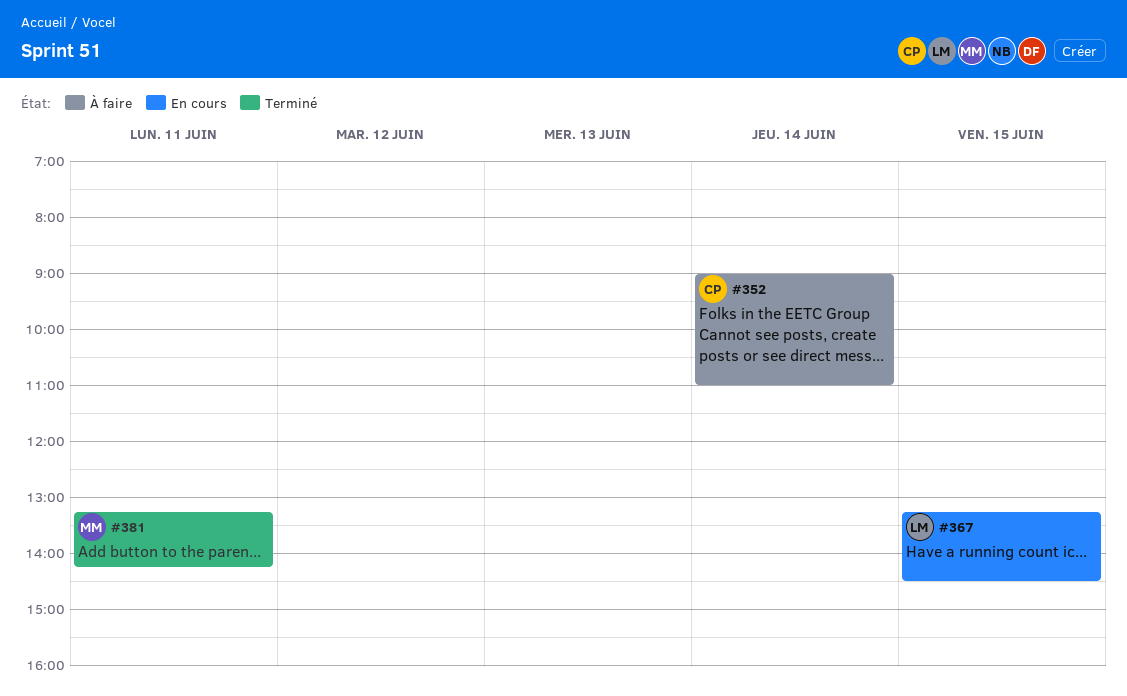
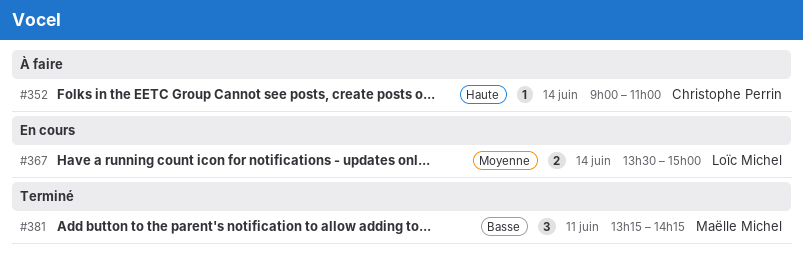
#367, day: Jun 15 -> Jun 14
#367, begins: 13:15 -> 13:30
#367, ends: 14:30 -> 15:00

